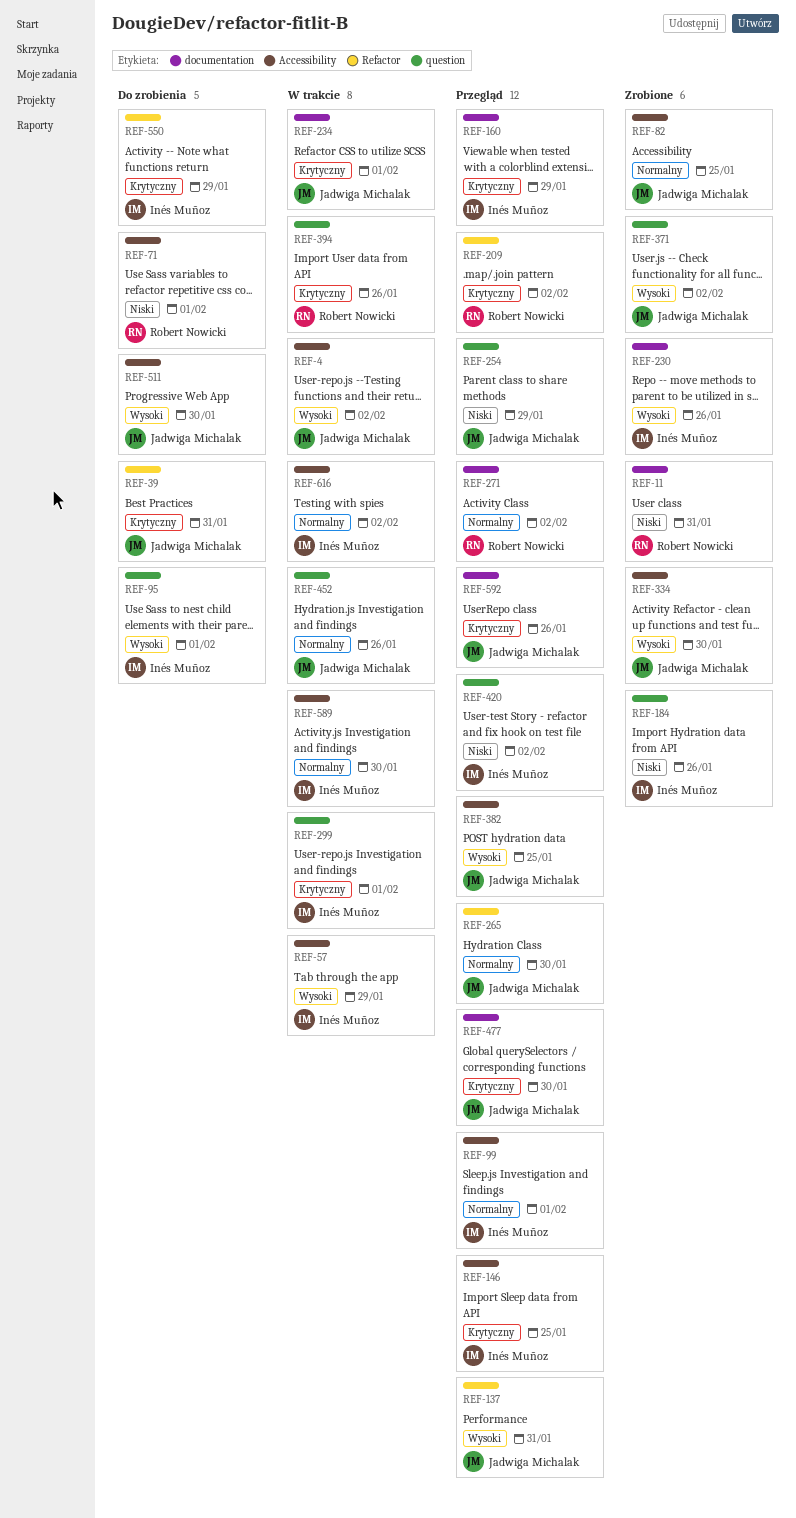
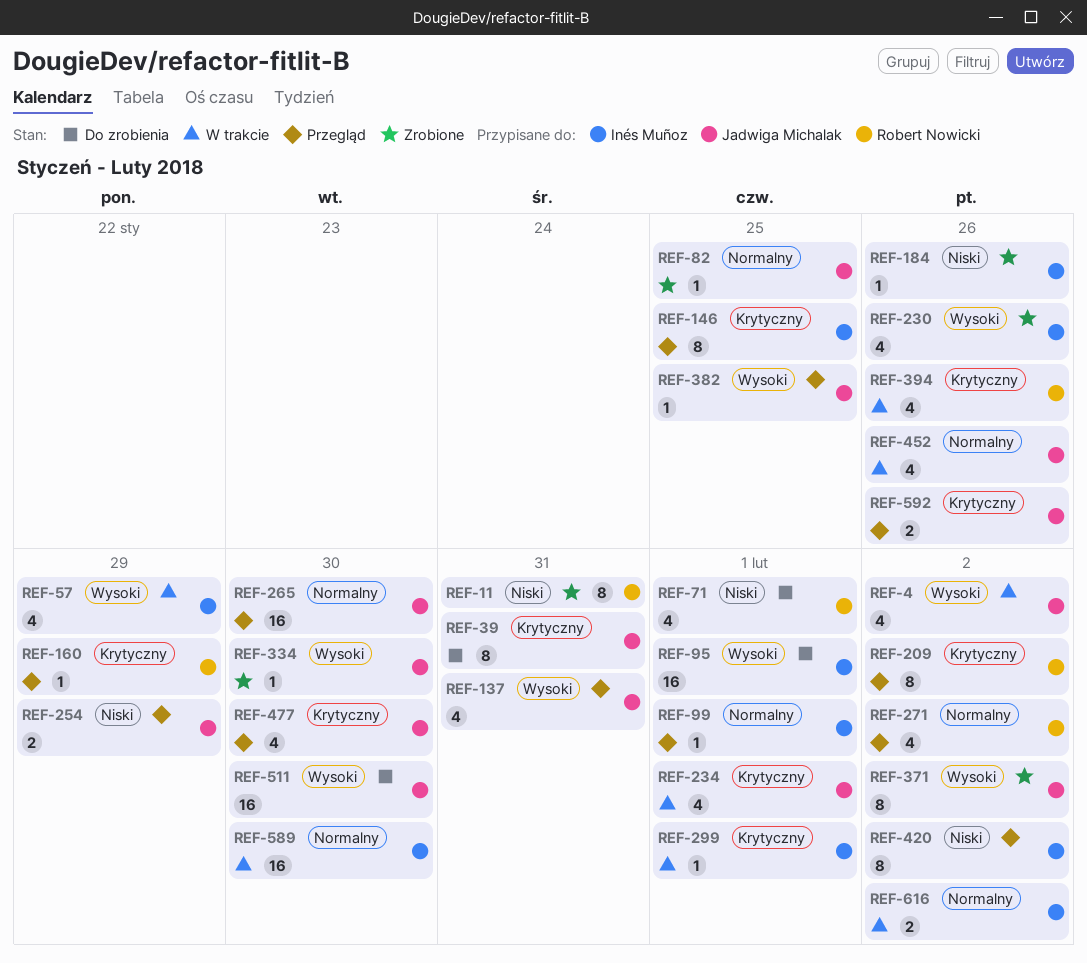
REF-160, owner: Inés Muñoz -> Robert Nowicki
REF-550: present -> none

